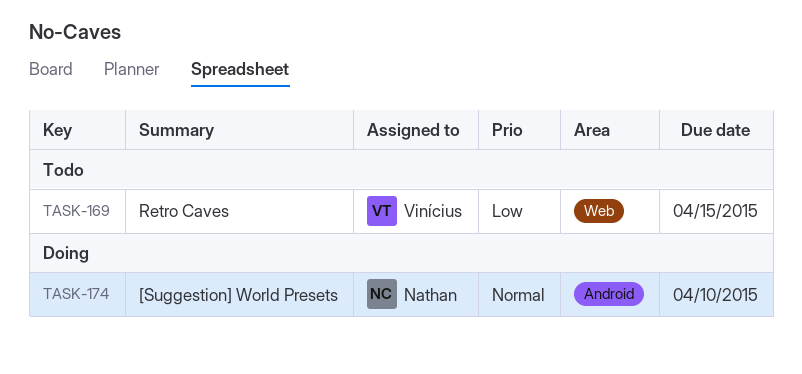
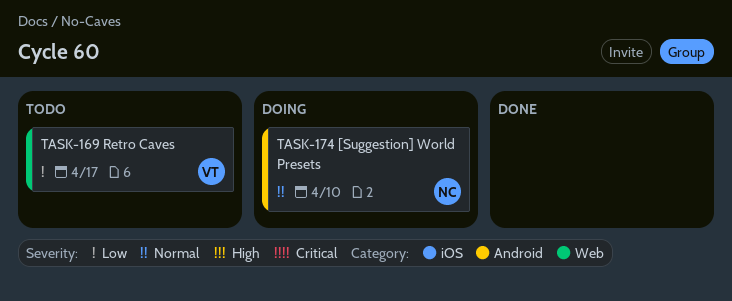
TASK-169, due: Apr 15 -> Apr 17

